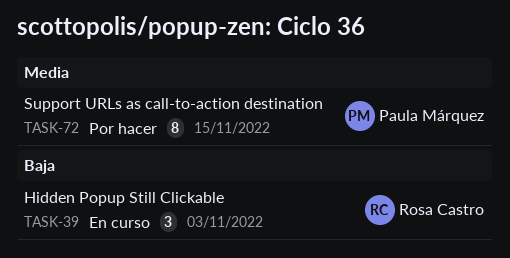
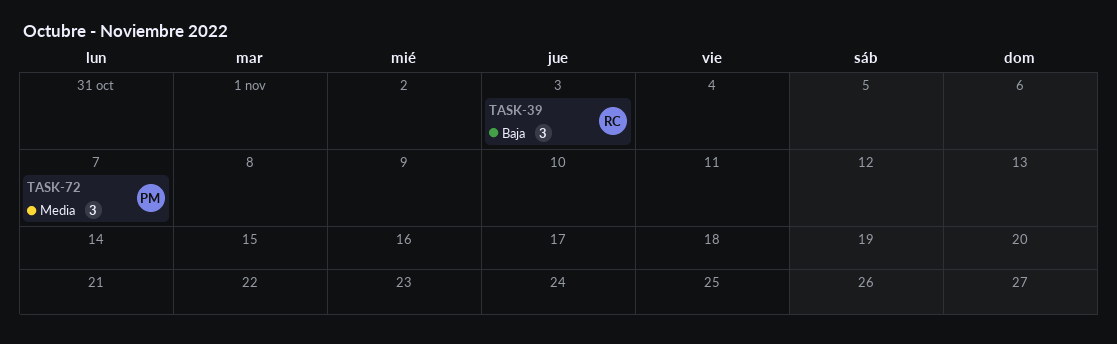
TASK-72, estimate: 8 -> 3
TASK-72, due: Nov 15 -> Nov 7

